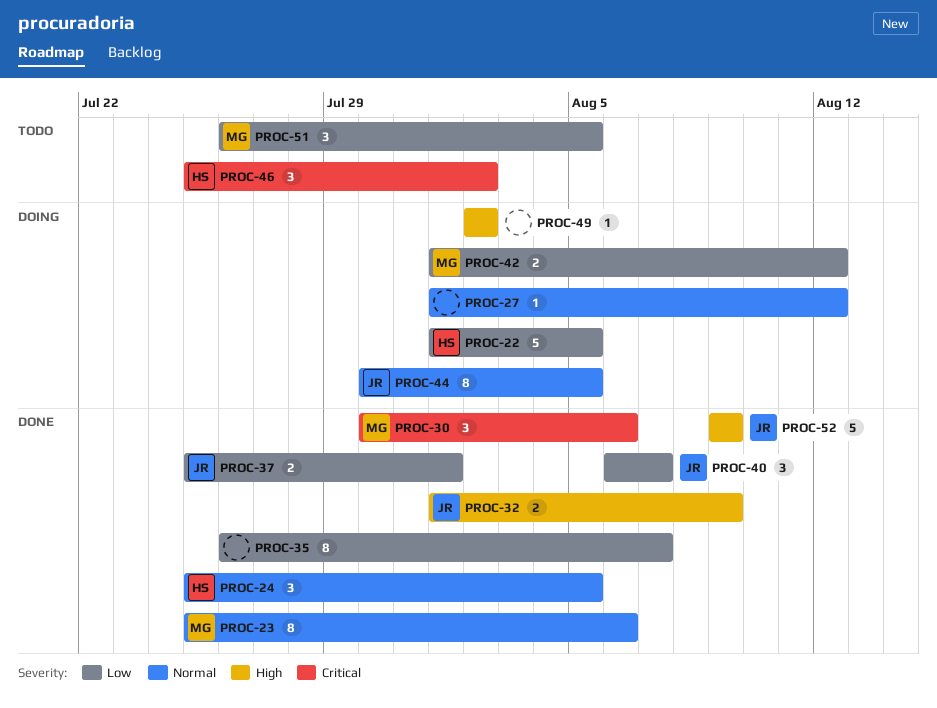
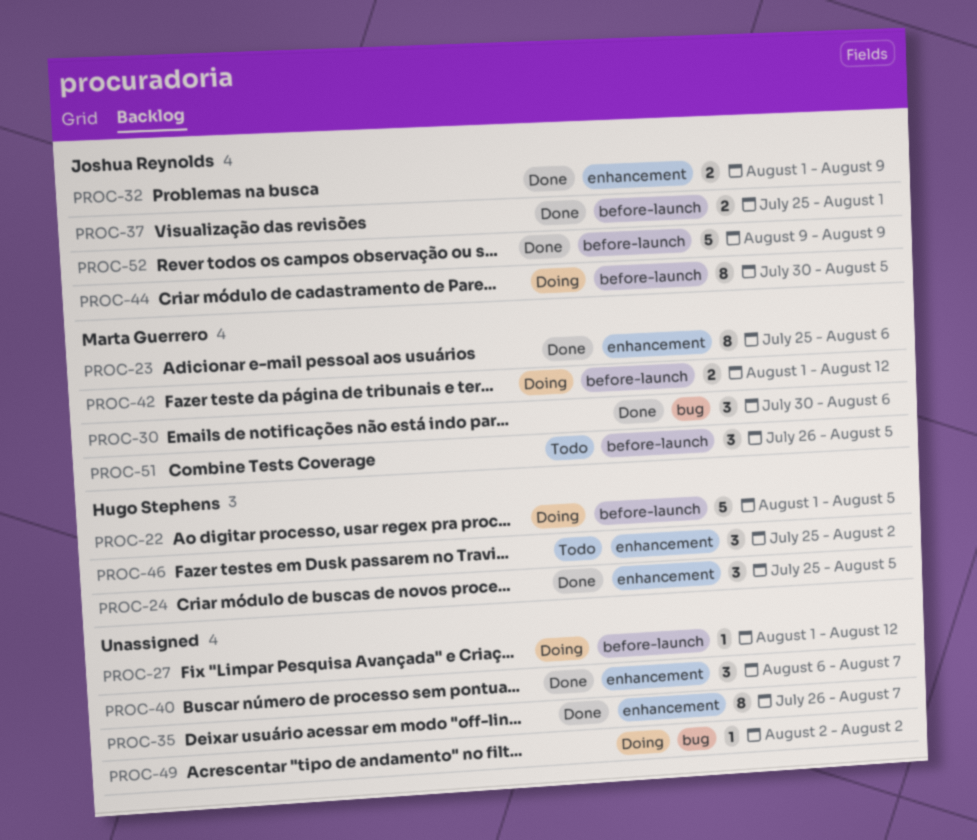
PROC-40, owner: Joshua Reynolds -> none

